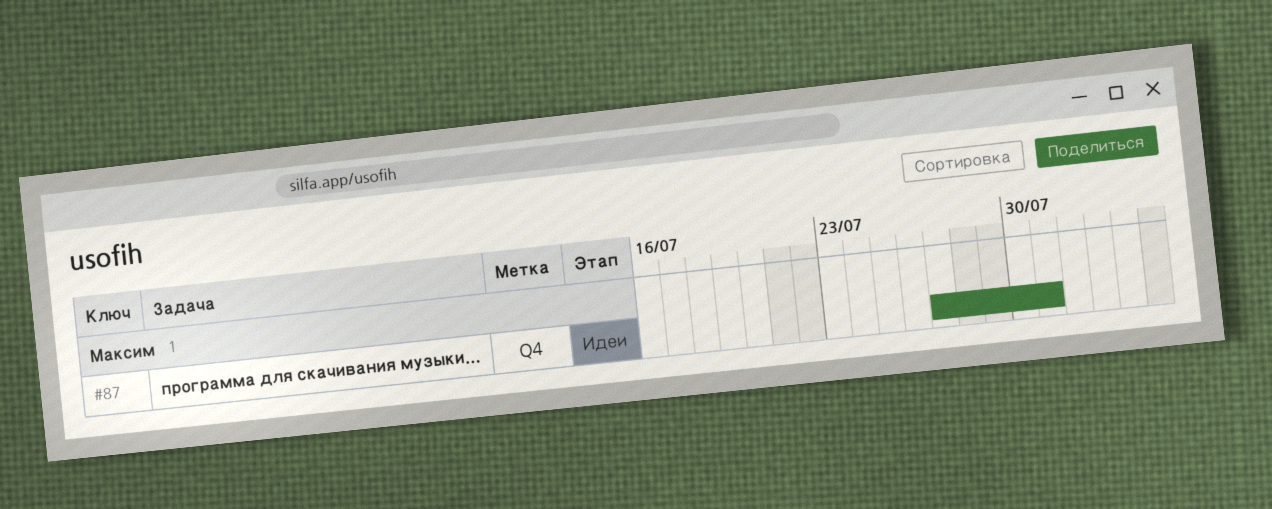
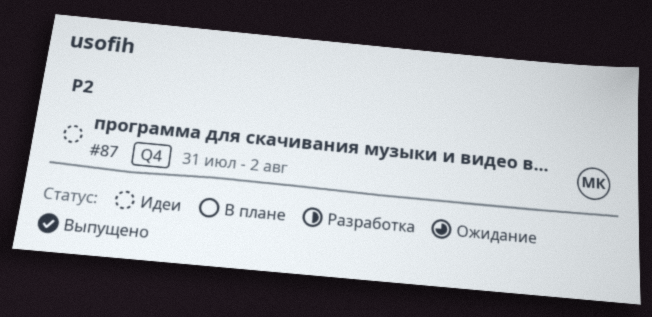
#87, start: Jul 27 -> Jul 31
#87, due: Jul 31 -> Aug 2

